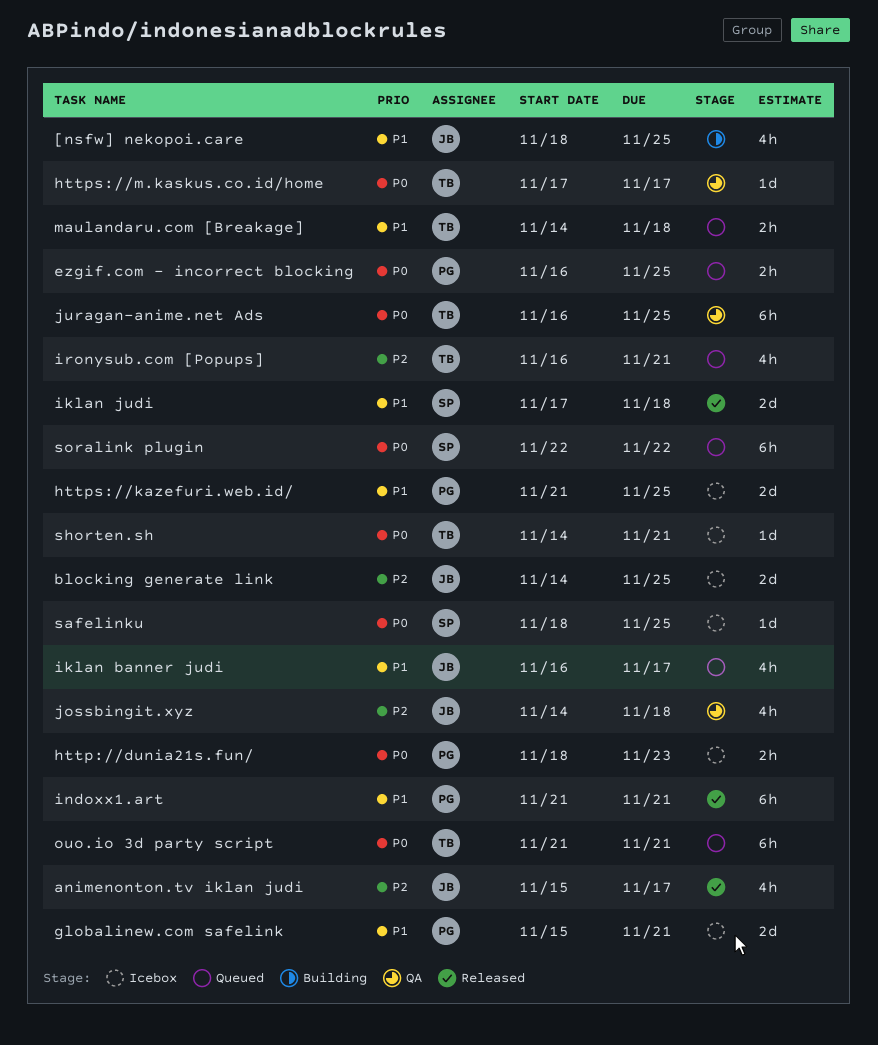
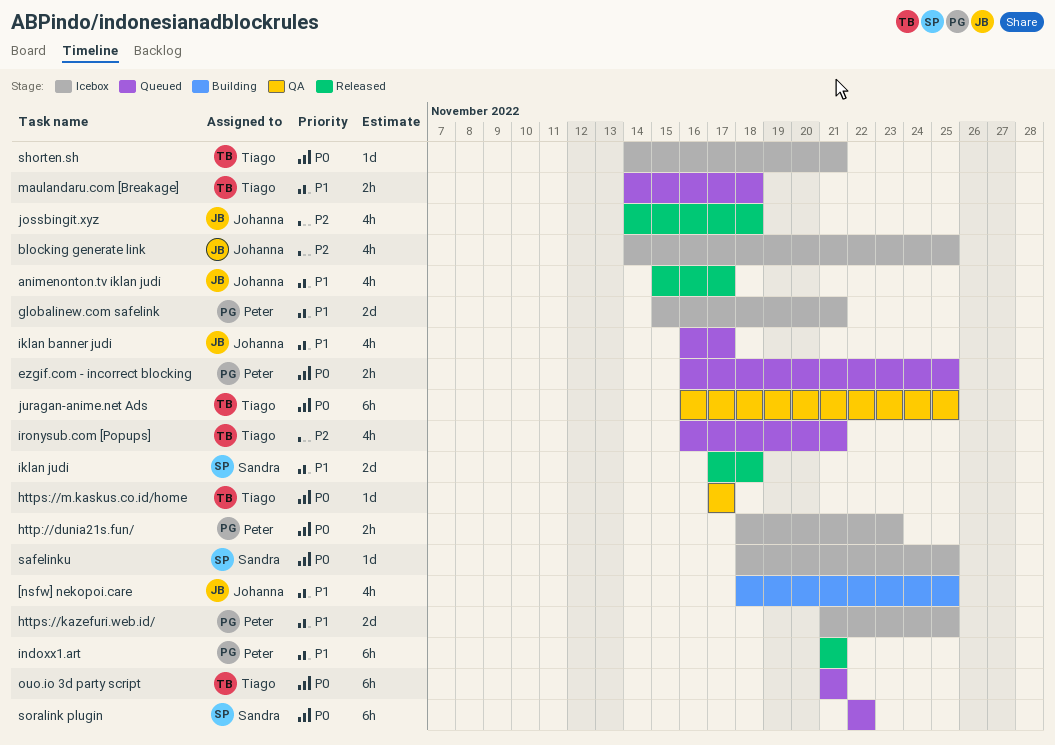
animenonton.tv iklan judi, priority: P2 -> P1
blocking generate link, estimate: 2d -> 4h
jossbingit.xyz, status: QA -> Released

